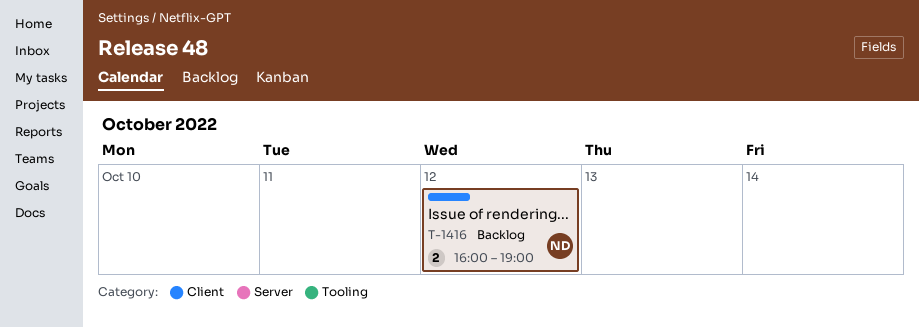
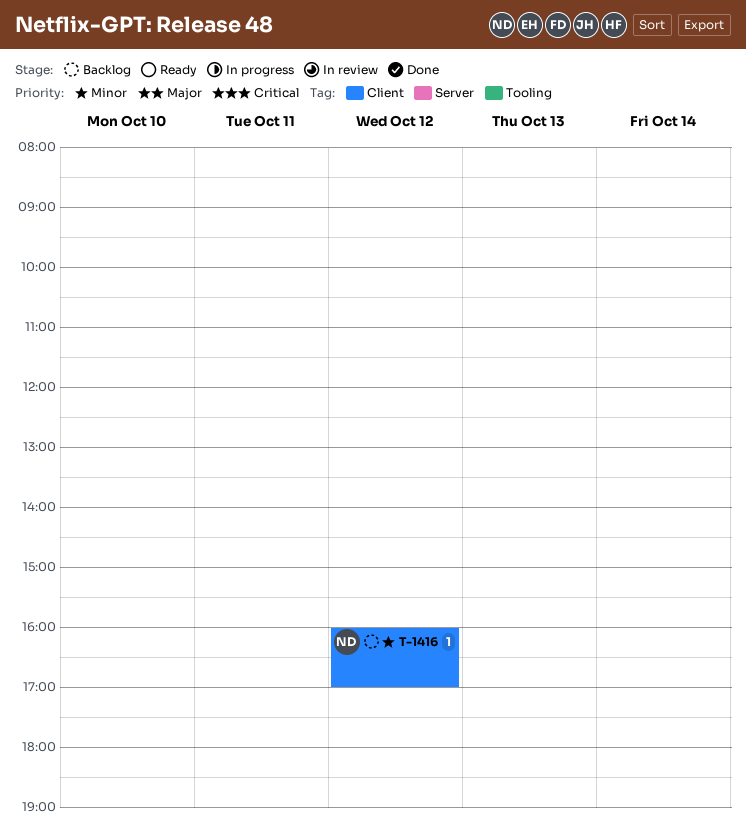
T-1416, estimate: 2 -> 1
T-1416, ends: 19:00 -> 17:00

